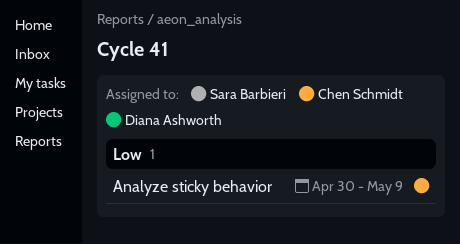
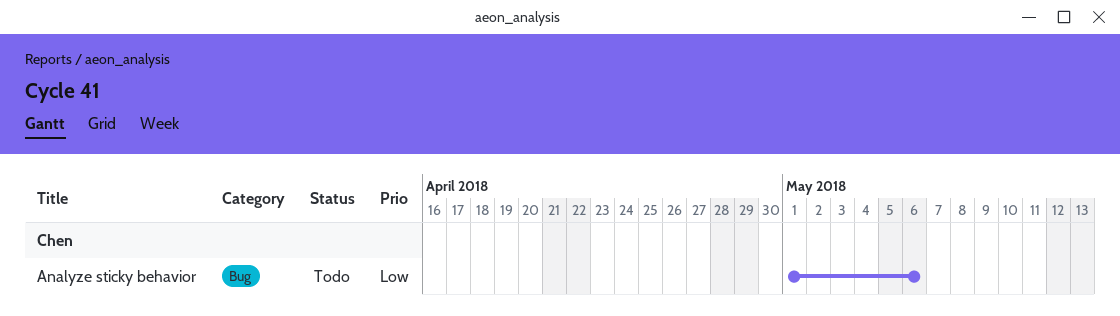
Analyze sticky behavior, start: Apr 30 -> May 1
Analyze sticky behavior, due: May 9 -> May 6

